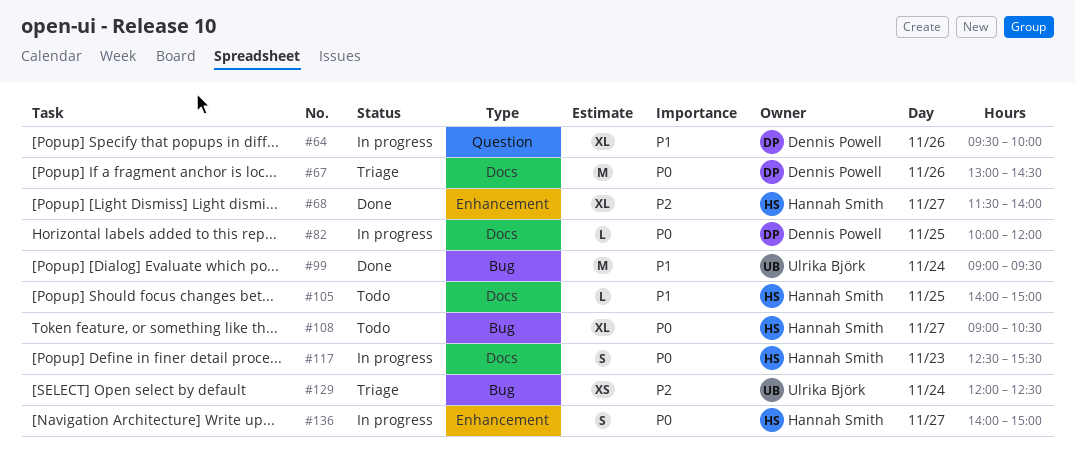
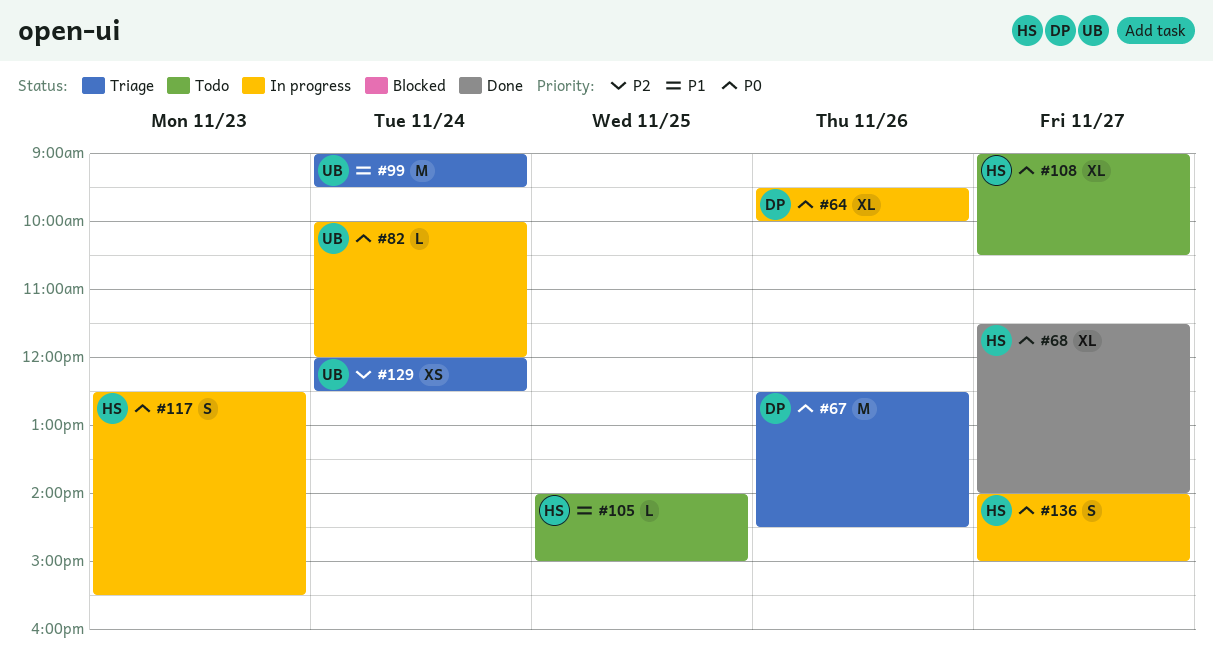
#64, priority: P1 -> P0
#67, begins: 13:00 -> 12:30
#68, priority: P2 -> P0
#82, owner: Dennis Powell -> Ulrika Björk
#82, day: Nov 25 -> Nov 24
#99, status: Done -> Triage

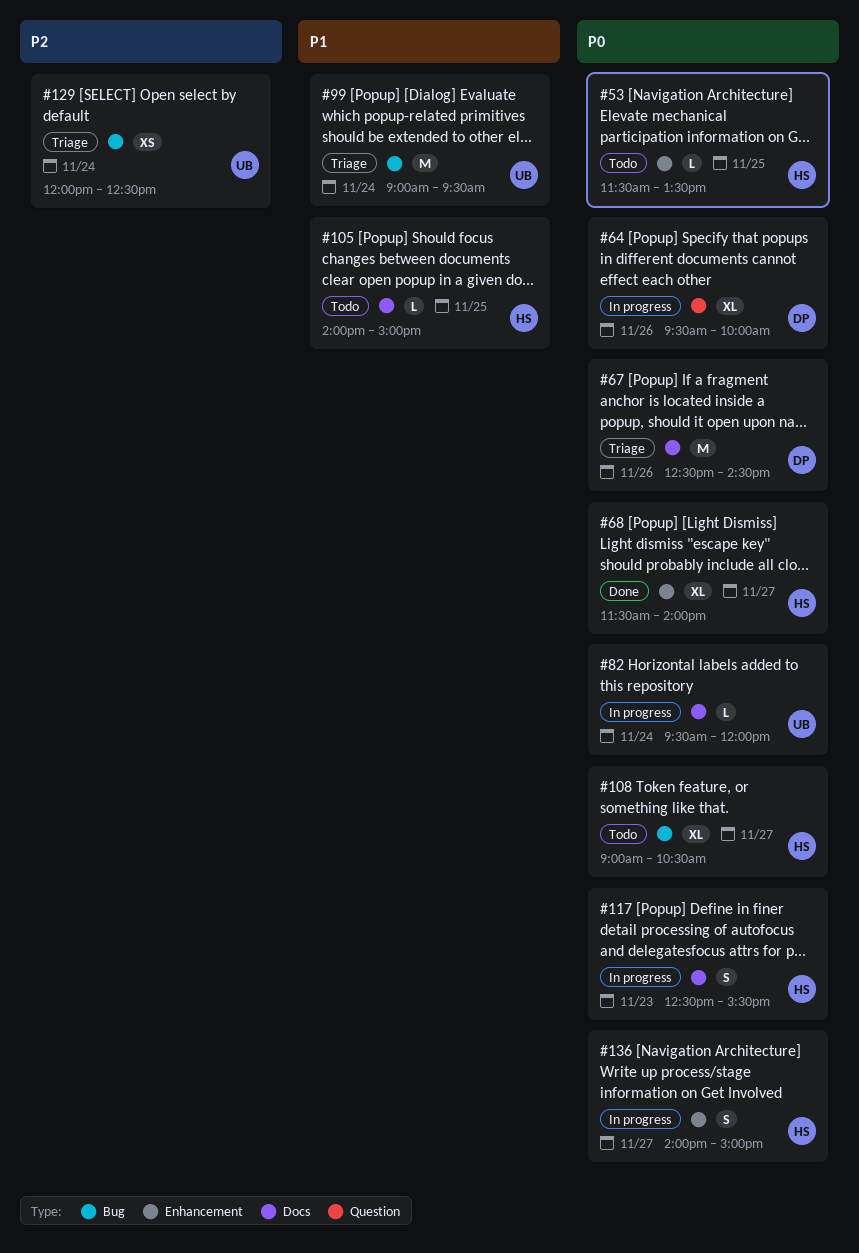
#53: none -> present
#82, begins: 10:00 -> 09:30

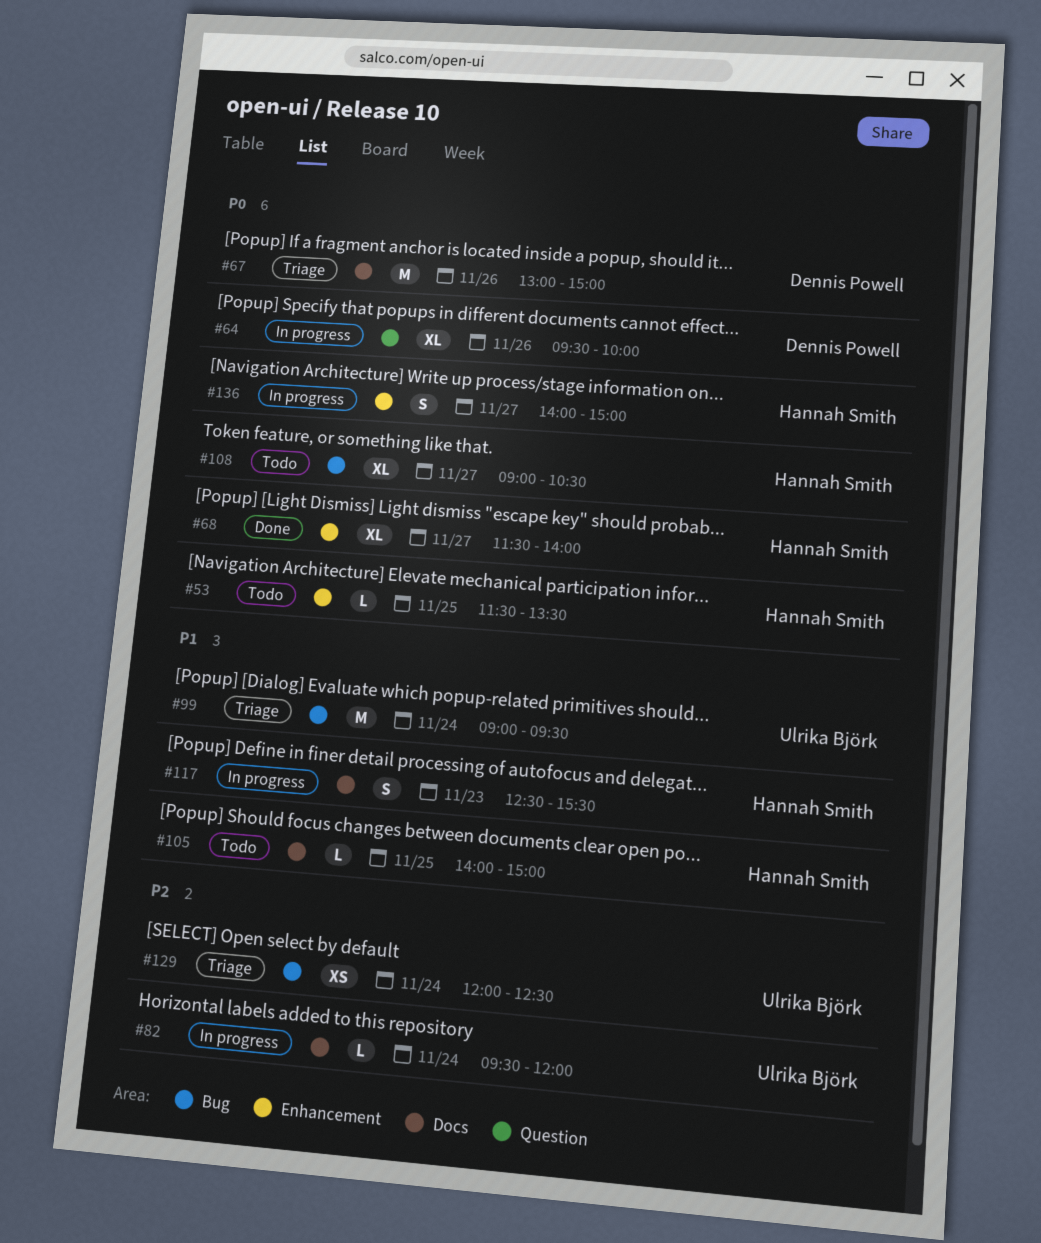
#67, begins: 12:30 -> 13:00
#67, ends: 14:30 -> 15:00
#82, priority: P0 -> P2
#117, priority: P0 -> P1

